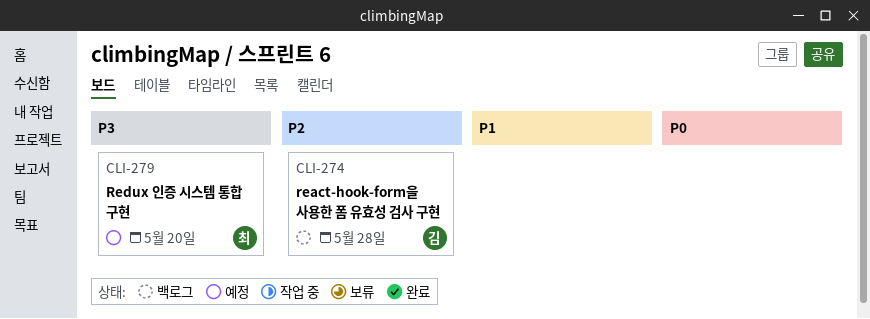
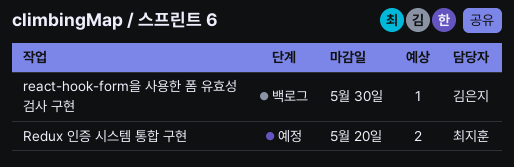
react-hook-form을 사용한 폼 유효성 검사 구현, due: May 28 -> May 30

